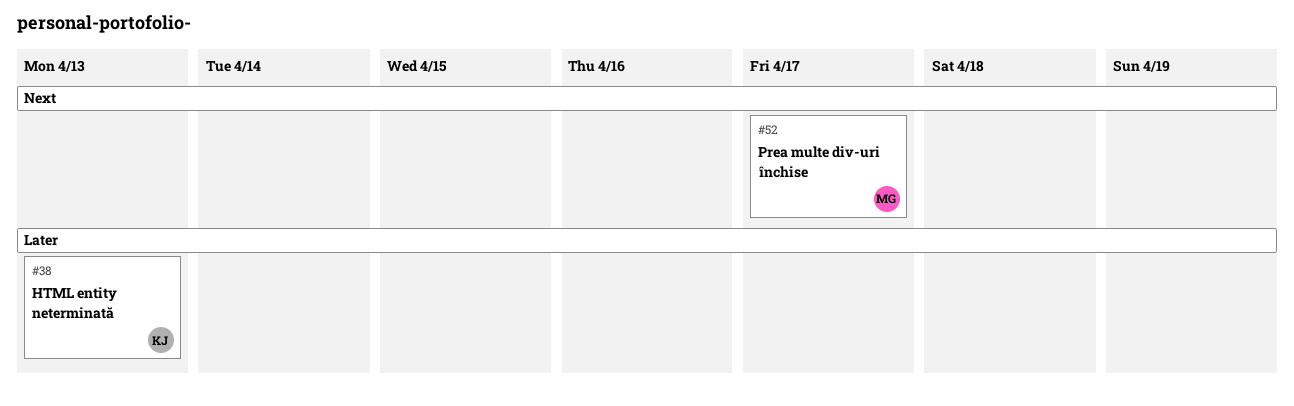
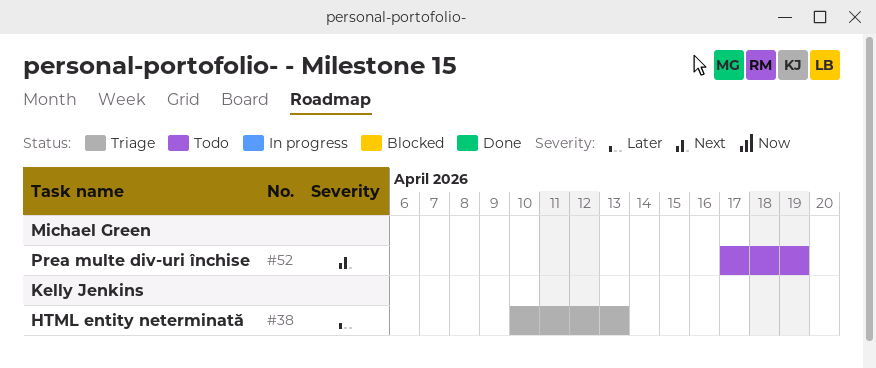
#52, due: Apr 17 -> Apr 19

